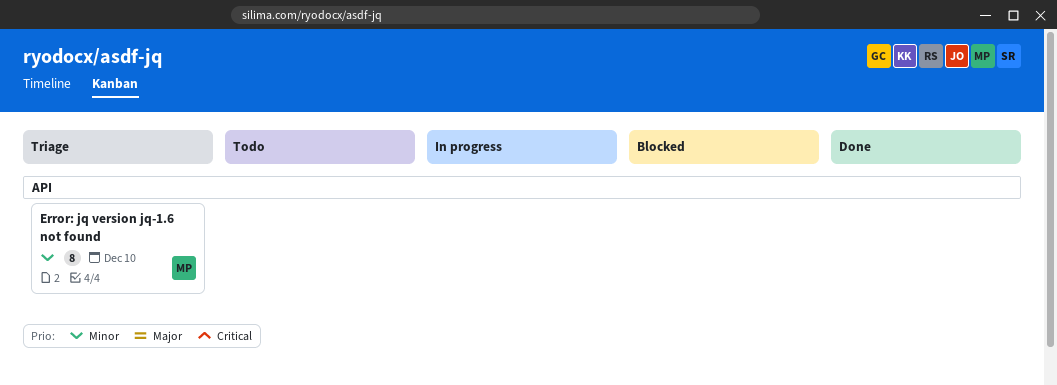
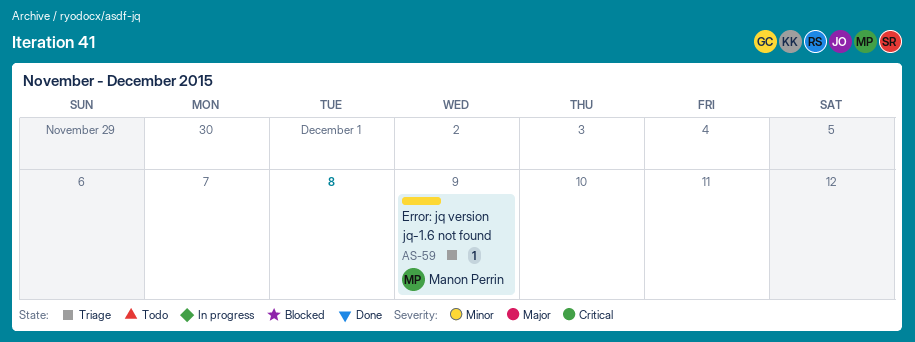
Error: jq version jq-1.6 not found, estimate: 8 -> 1
Error: jq version jq-1.6 not found, due: Dec 10 -> Dec 9

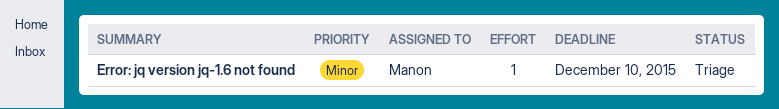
Error: jq version jq-1.6 not found, due: Dec 9 -> Dec 10

